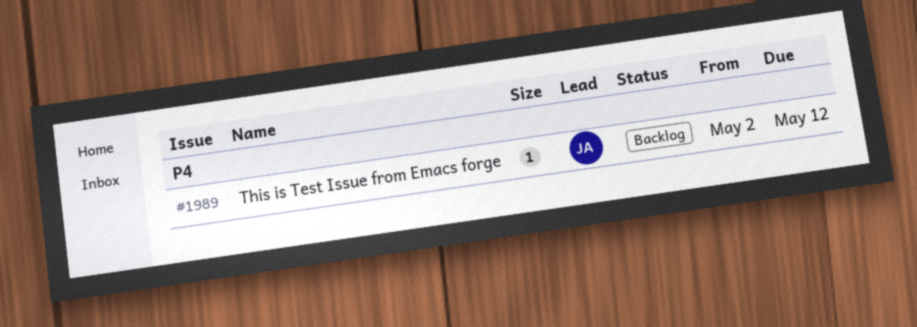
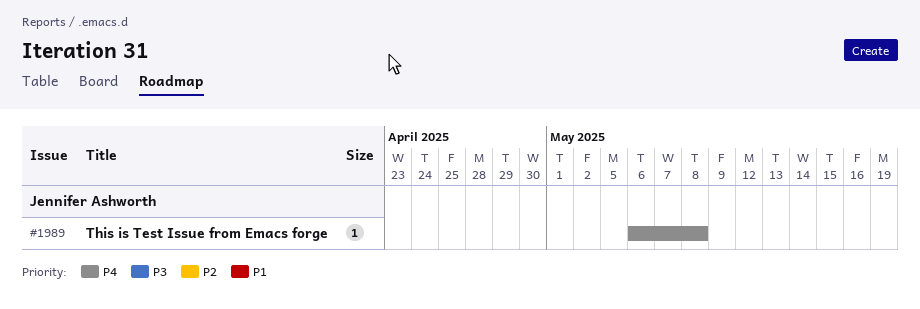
#1989, start: May 2 -> May 6
#1989, due: May 12 -> May 8

